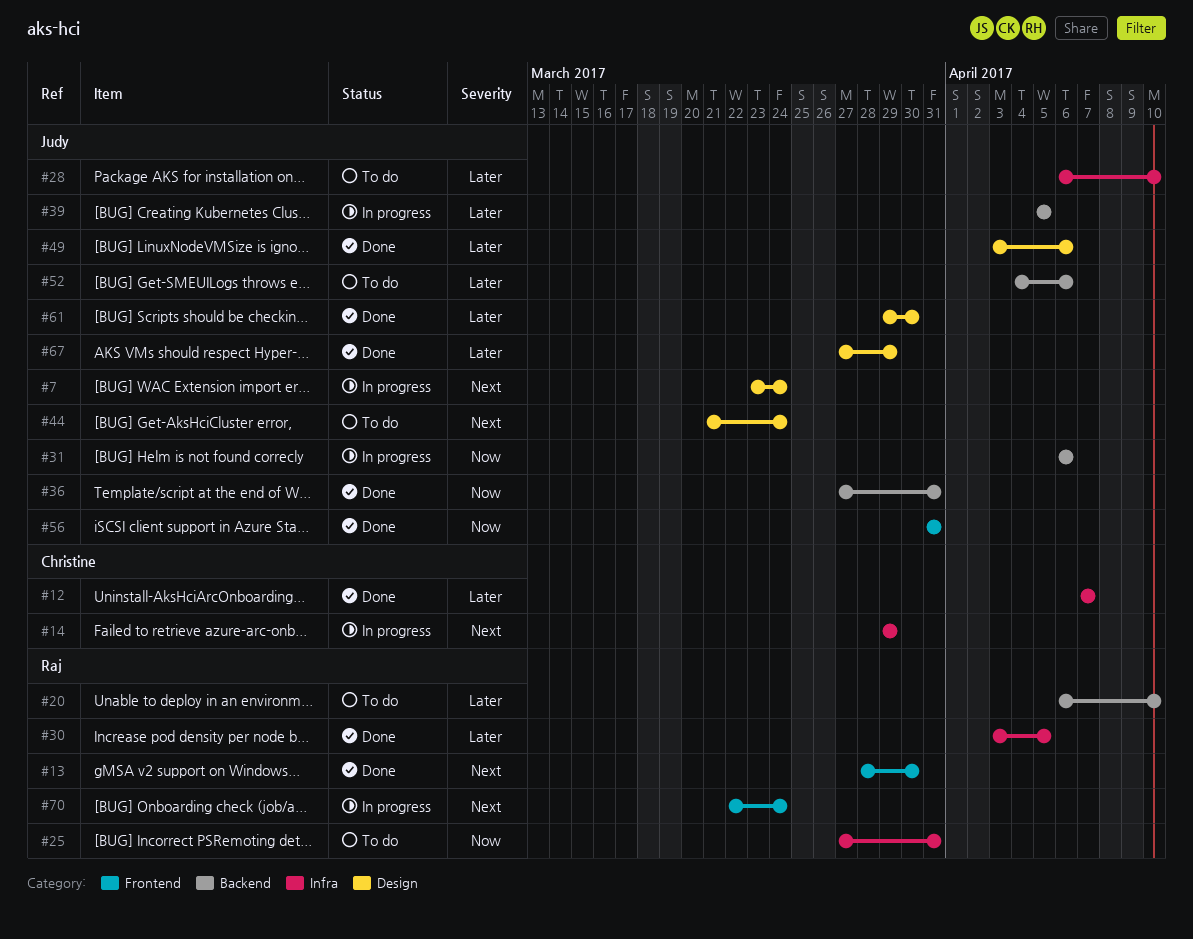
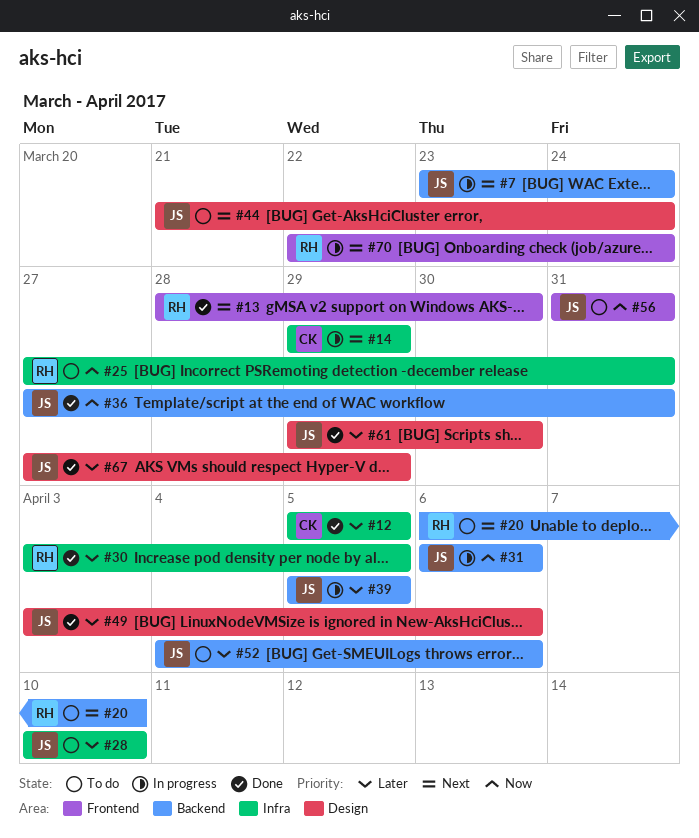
#7, label: Design -> Backend
#12, start: Apr 7 -> Apr 5
#12, due: Apr 7 -> Apr 5
#20, priority: Later -> Next
#28, start: Apr 6 -> Apr 10
#56, status: Done -> To do

